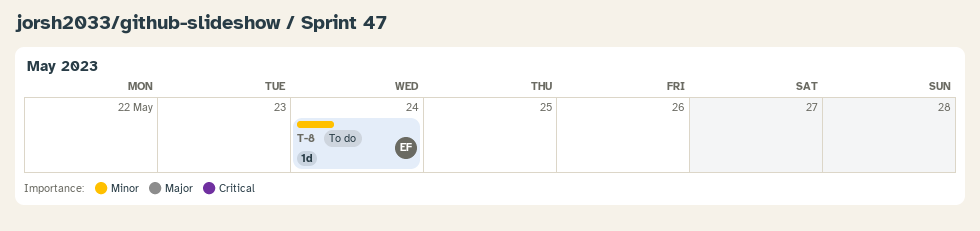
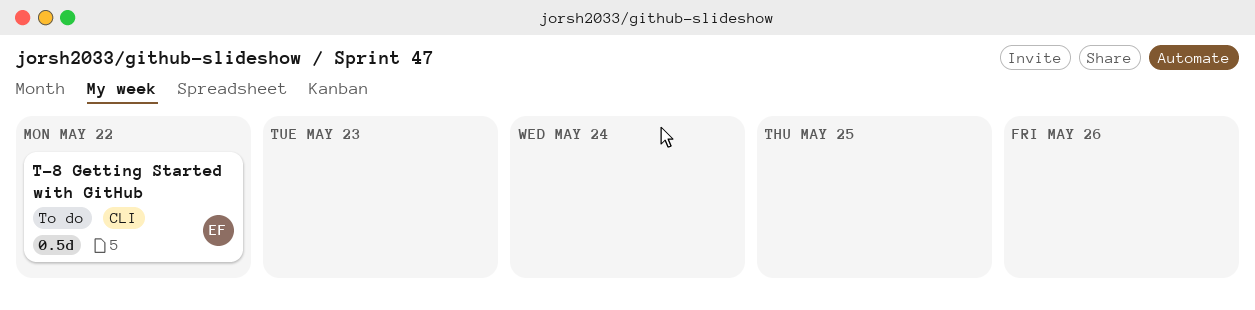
T-8, estimate: 1d -> 0.5d
T-8, due: May 24 -> May 22

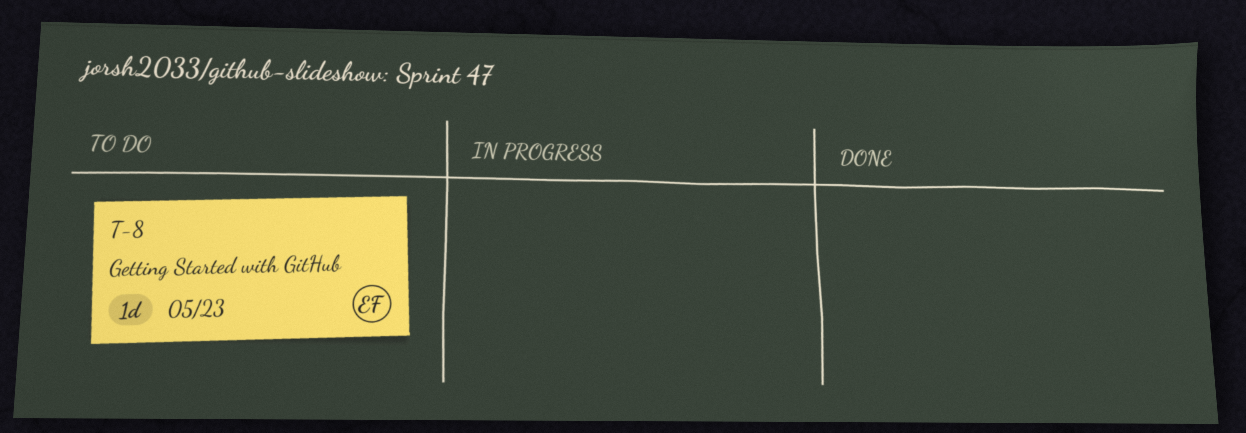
T-8, estimate: 0.5d -> 1d
T-8, due: May 22 -> May 23

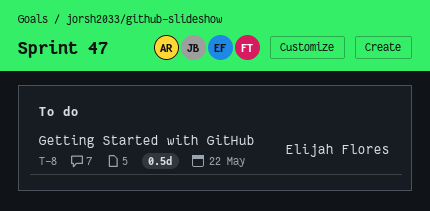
T-8, estimate: 1d -> 0.5d
T-8, due: May 23 -> May 22

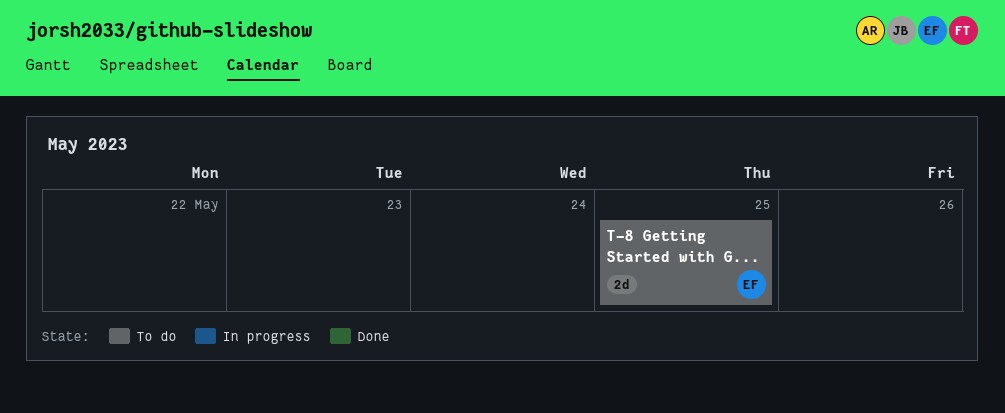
T-8, estimate: 0.5d -> 2d
T-8, due: May 22 -> May 25

